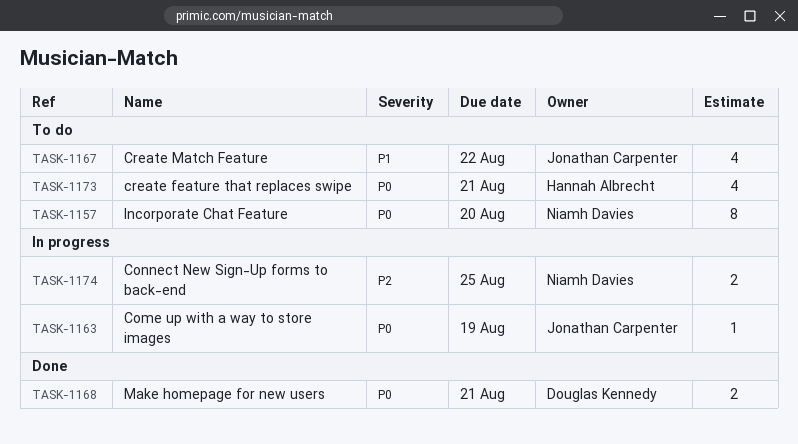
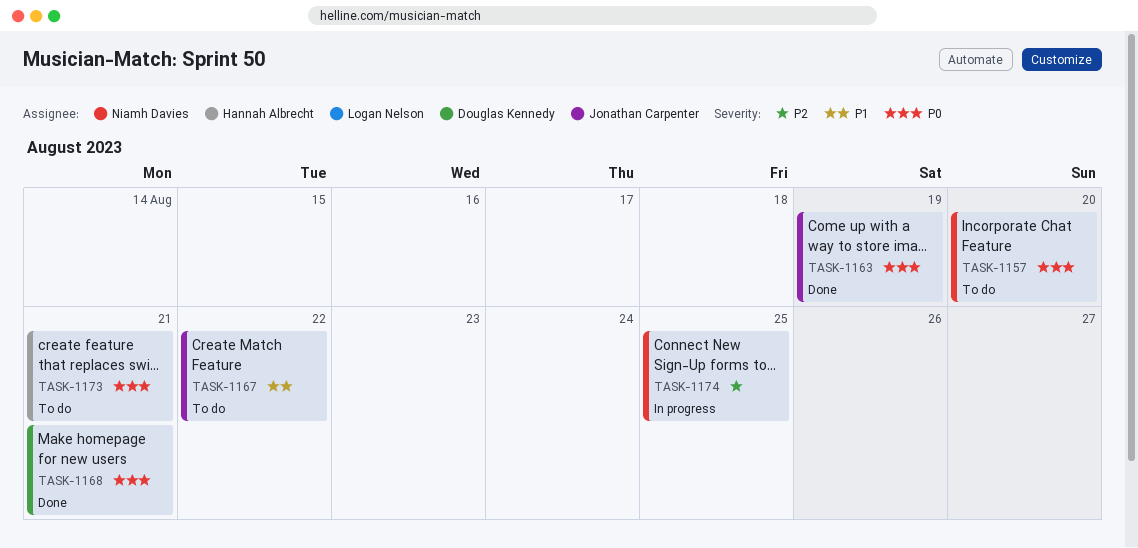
TASK-1163, status: In progress -> Done

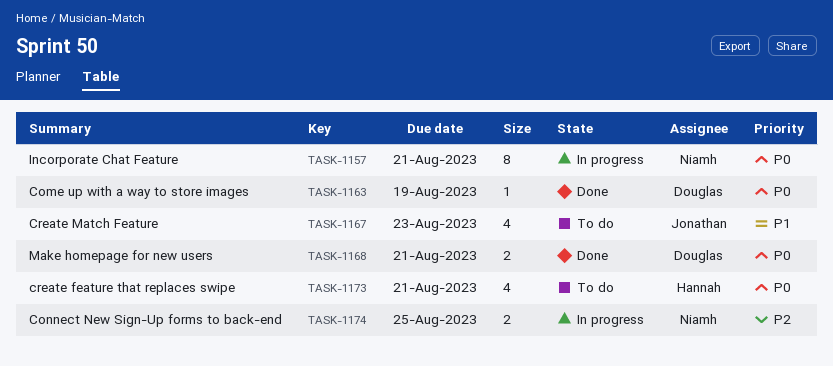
TASK-1157, status: To do -> In progress
TASK-1157, due: Aug 20 -> Aug 21
TASK-1163, owner: Jonathan Carpenter -> Douglas Kennedy
TASK-1167, due: Aug 22 -> Aug 23

